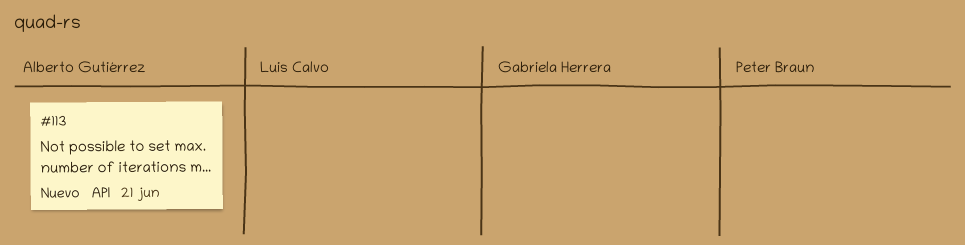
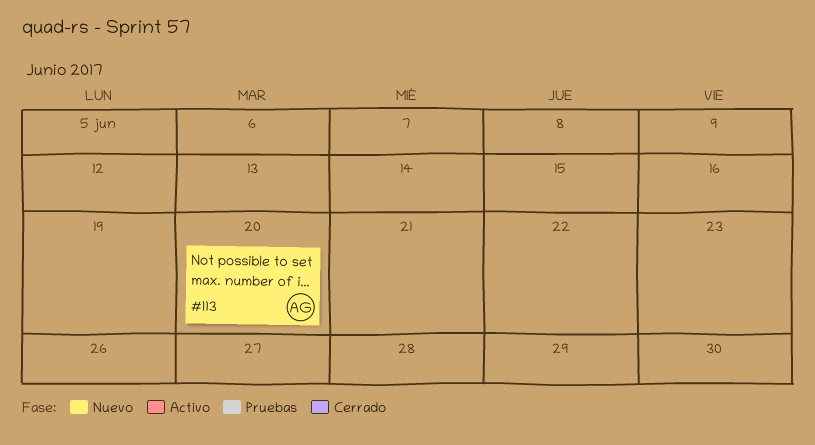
#113, due: Jun 21 -> Jun 20

